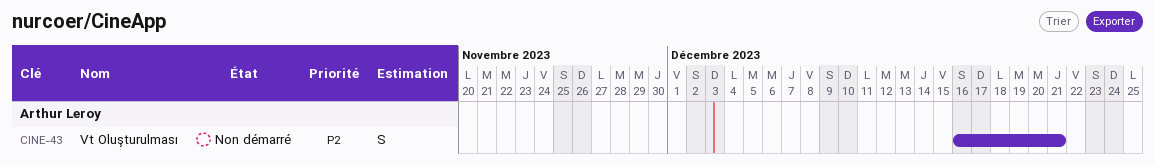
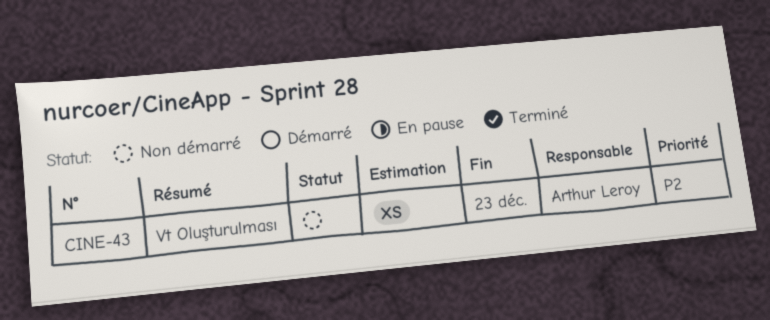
CINE-43, estimate: S -> XS
CINE-43, due: Dec 21 -> Dec 23

